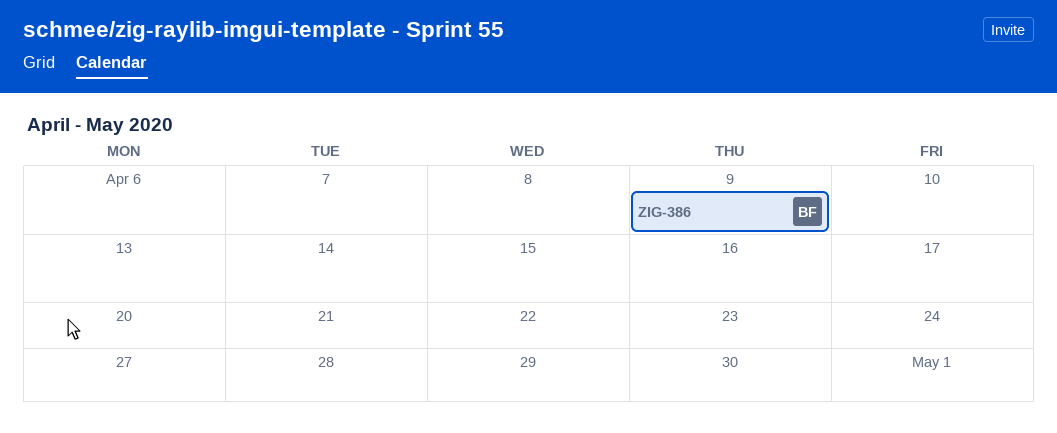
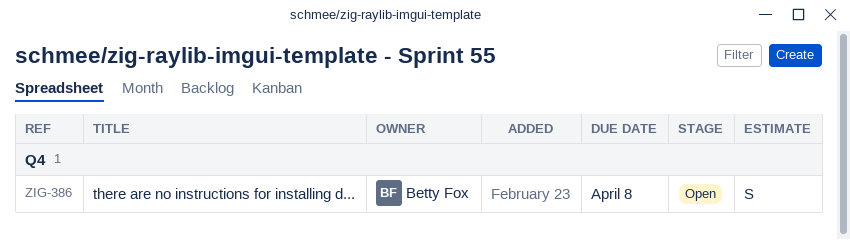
ZIG-386, due: Apr 9 -> Apr 8

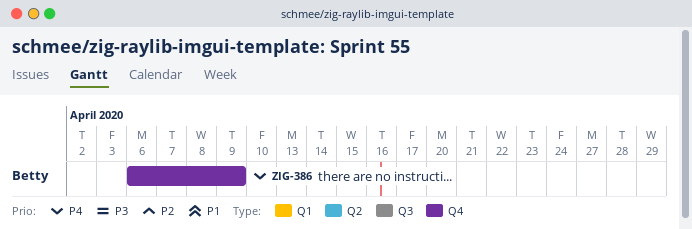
ZIG-386, due: Apr 8 -> Apr 9

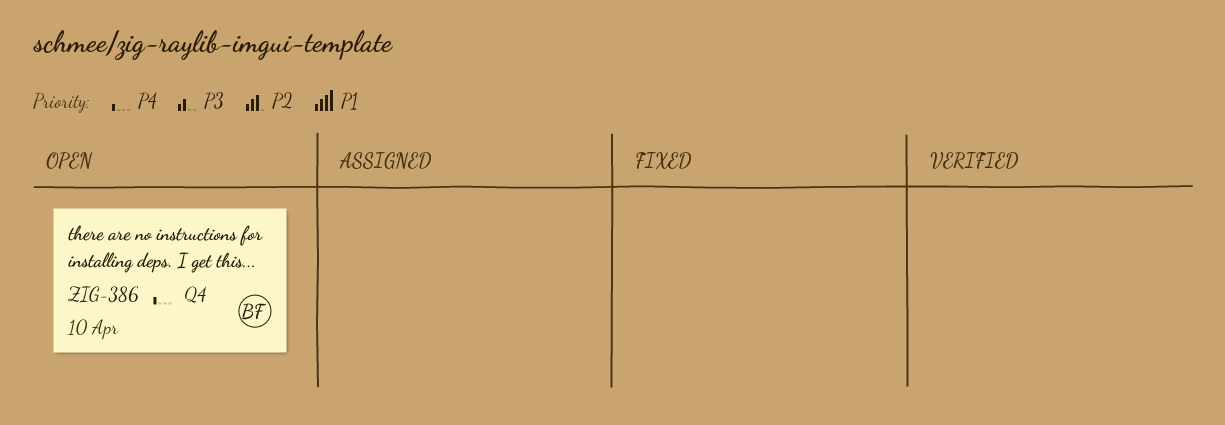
ZIG-386, due: Apr 9 -> Apr 10

